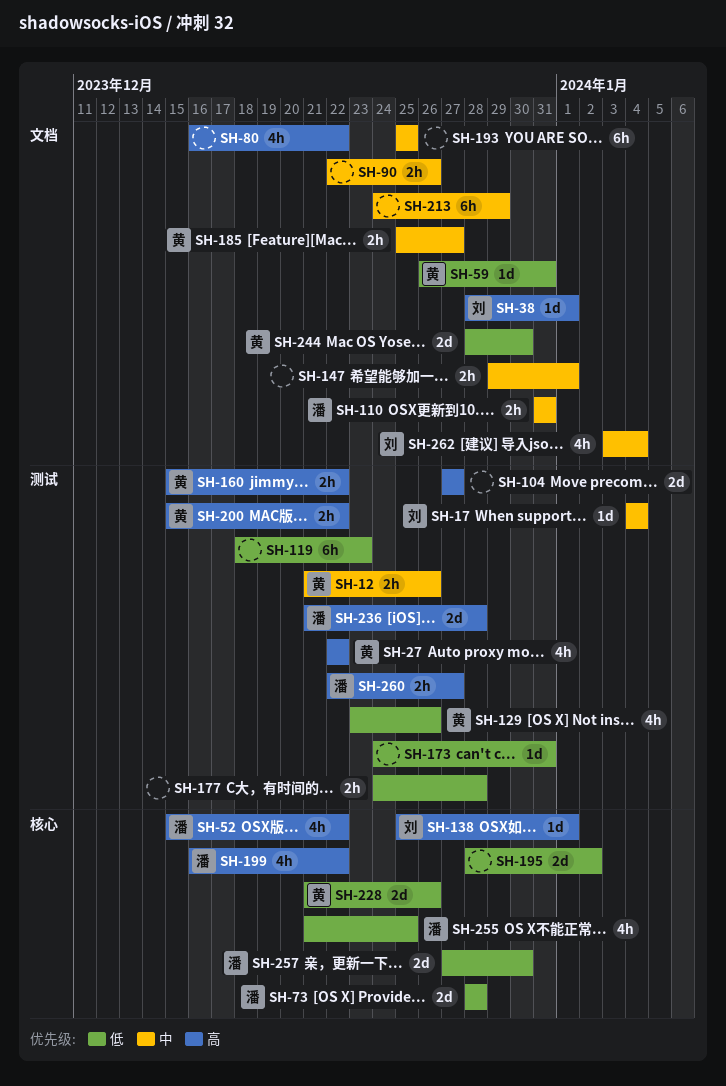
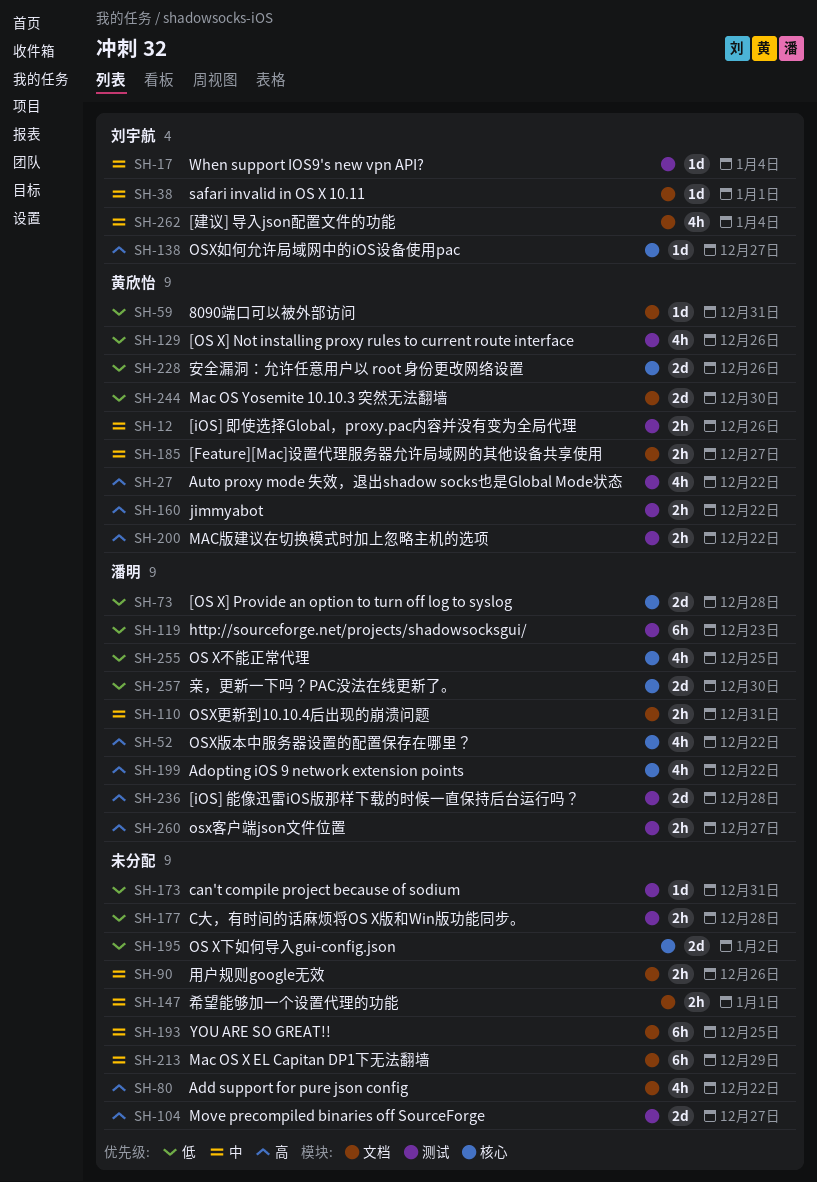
SH-38, priority: 高 -> 中
SH-119, owner: none -> 潘明
SH-138, due: Jan 1 -> Dec 27

